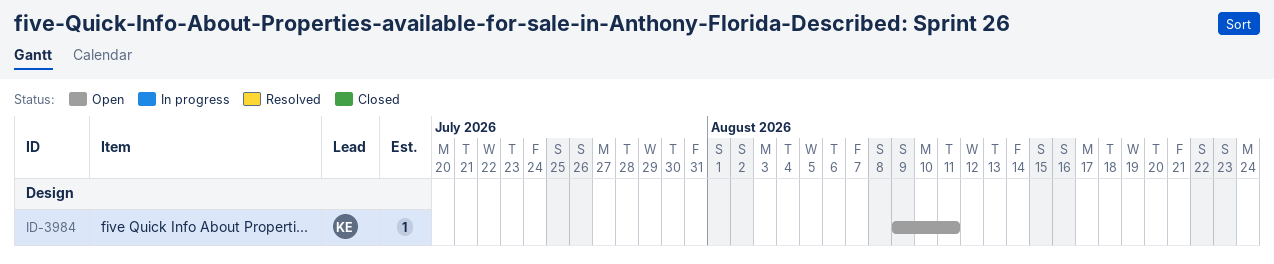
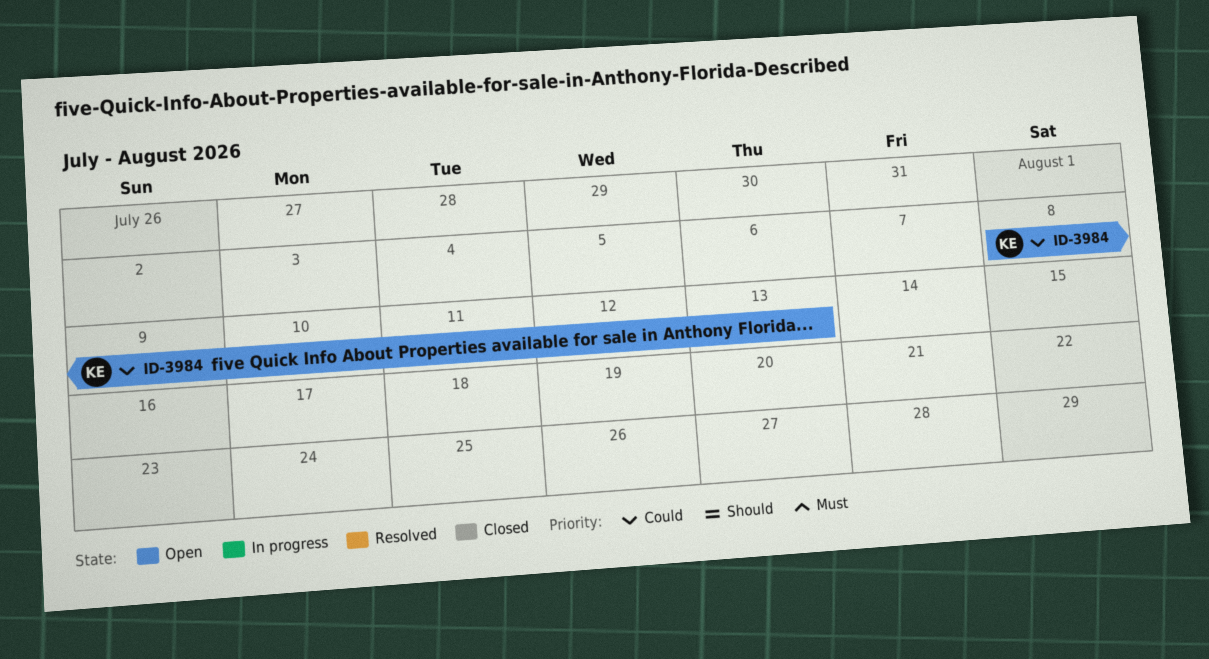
ID-3984, start: Aug 9 -> Aug 8
ID-3984, due: Aug 11 -> Aug 13

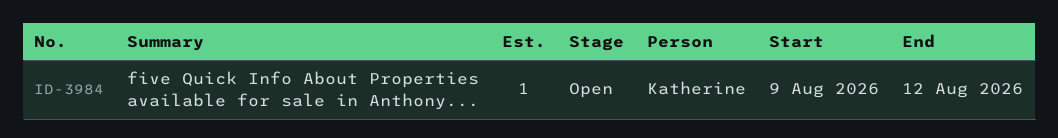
ID-3984, start: Aug 8 -> Aug 9
ID-3984, due: Aug 13 -> Aug 12

